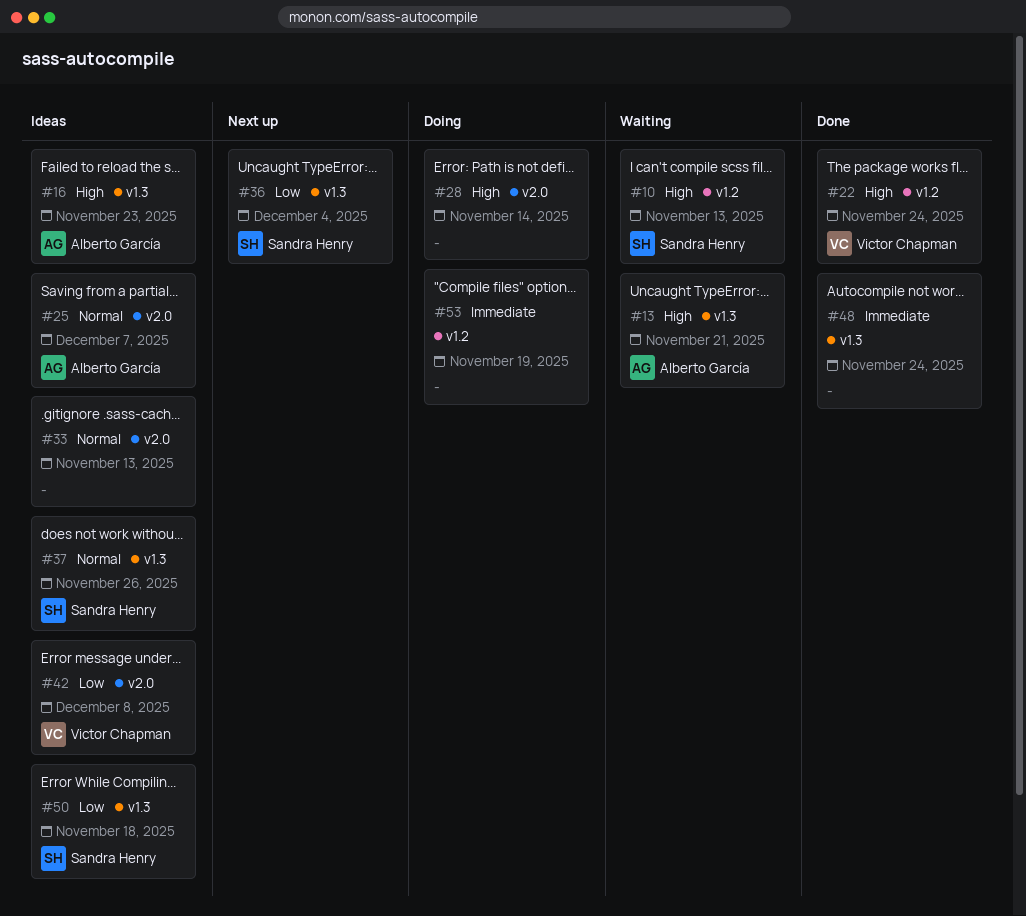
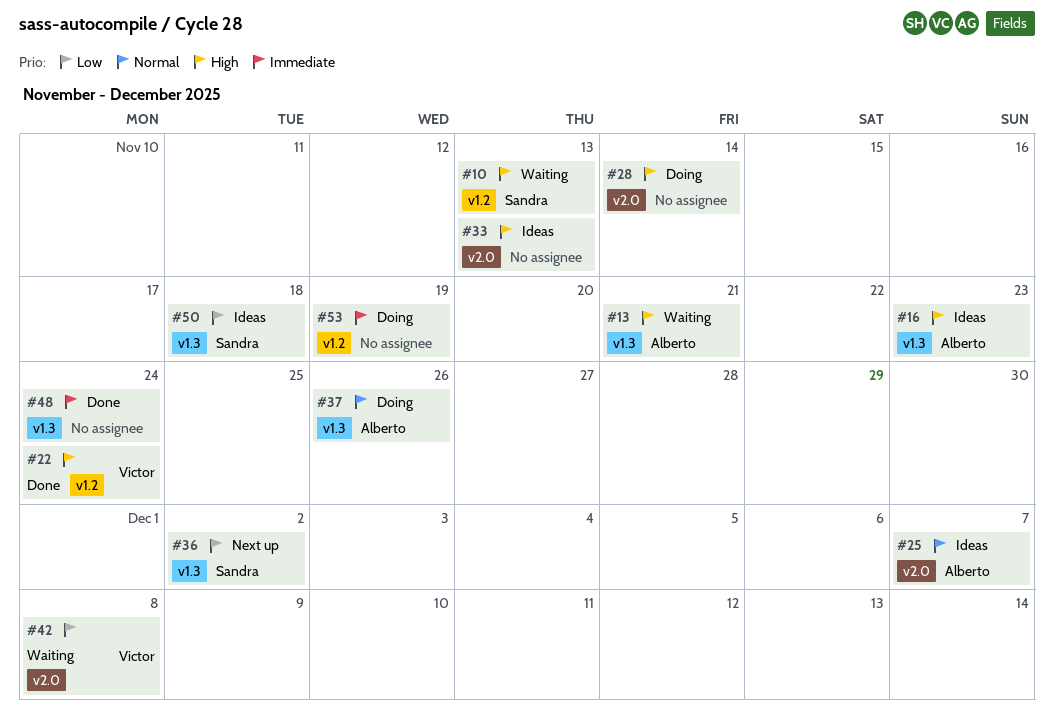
#33, priority: Normal -> High
#36, due: Dec 4 -> Dec 2
#37, status: Ideas -> Doing
#37, owner: Sandra Henry -> Alberto García
#42, status: Ideas -> Waiting

